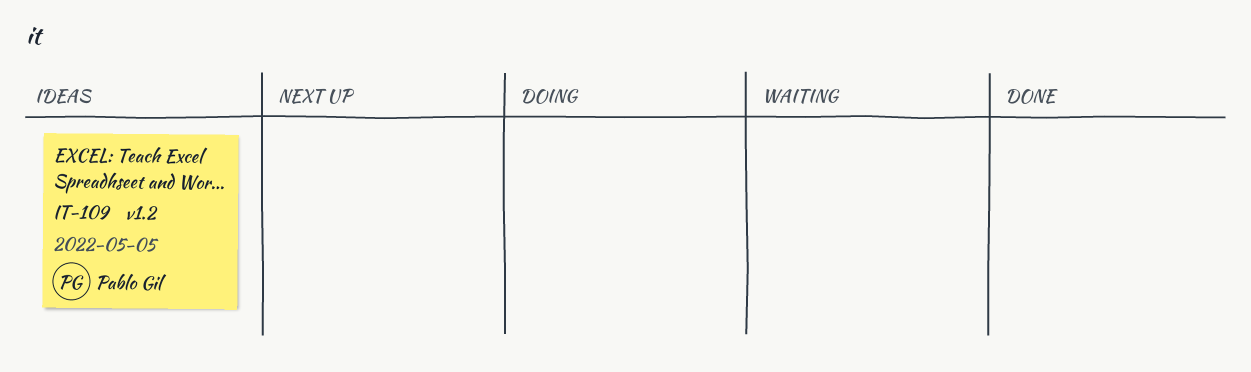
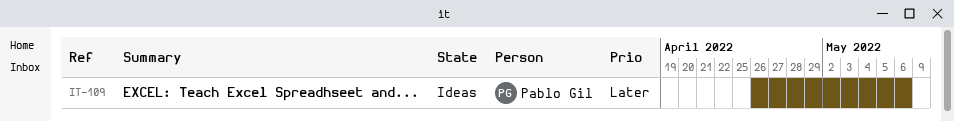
IT-109, due: May 5 -> May 6

